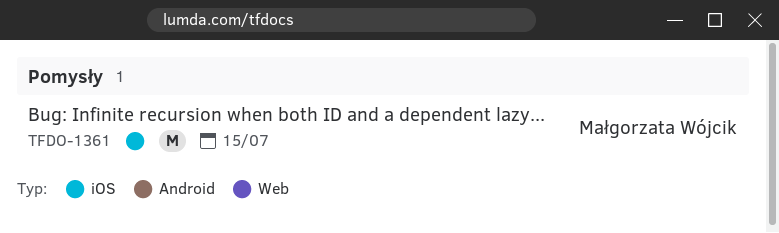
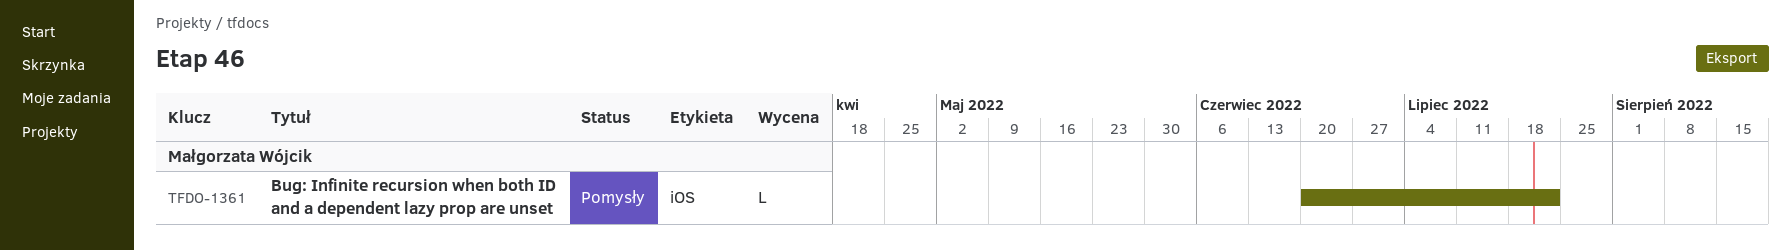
TFDO-1361, estimate: M -> L
TFDO-1361, due: Jul 15 -> Jul 22

